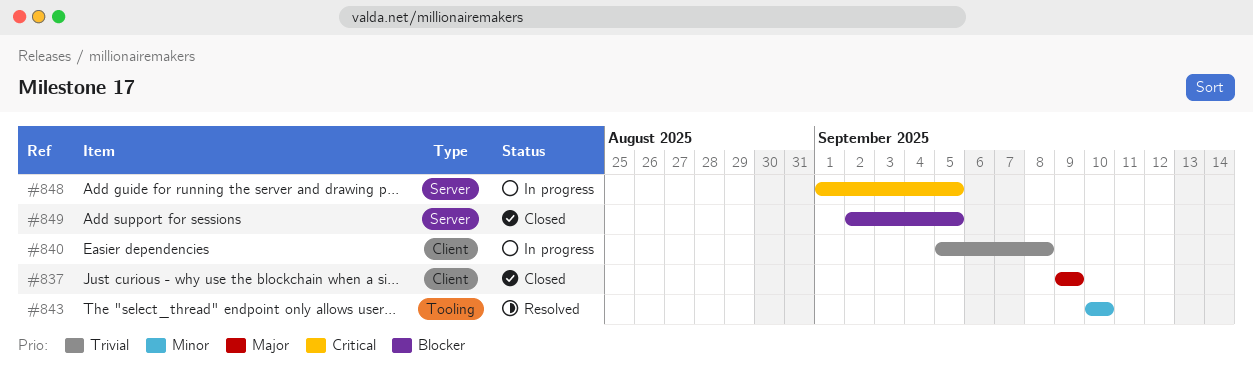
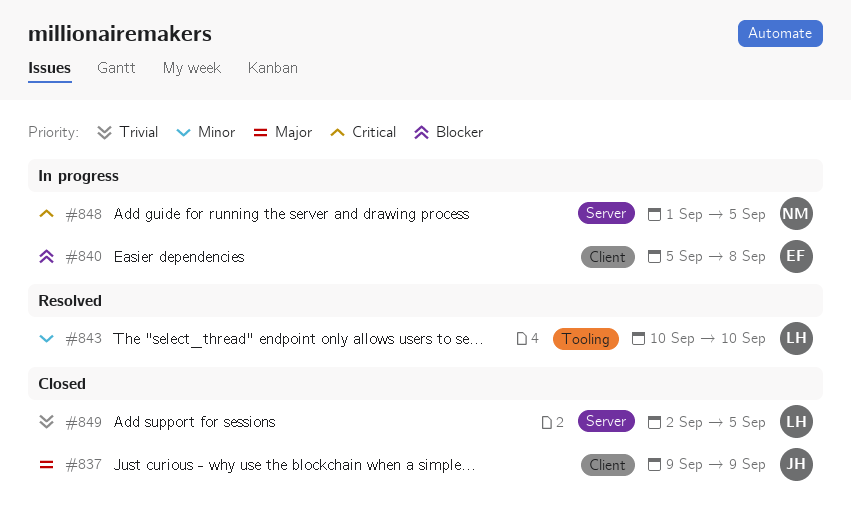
#840, priority: Trivial -> Blocker
#849, priority: Blocker -> Trivial

